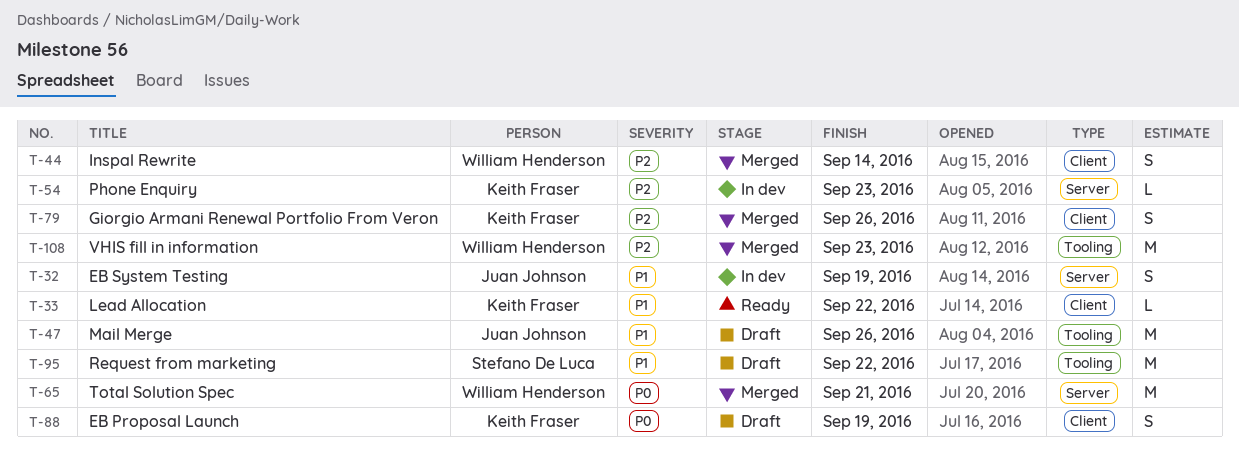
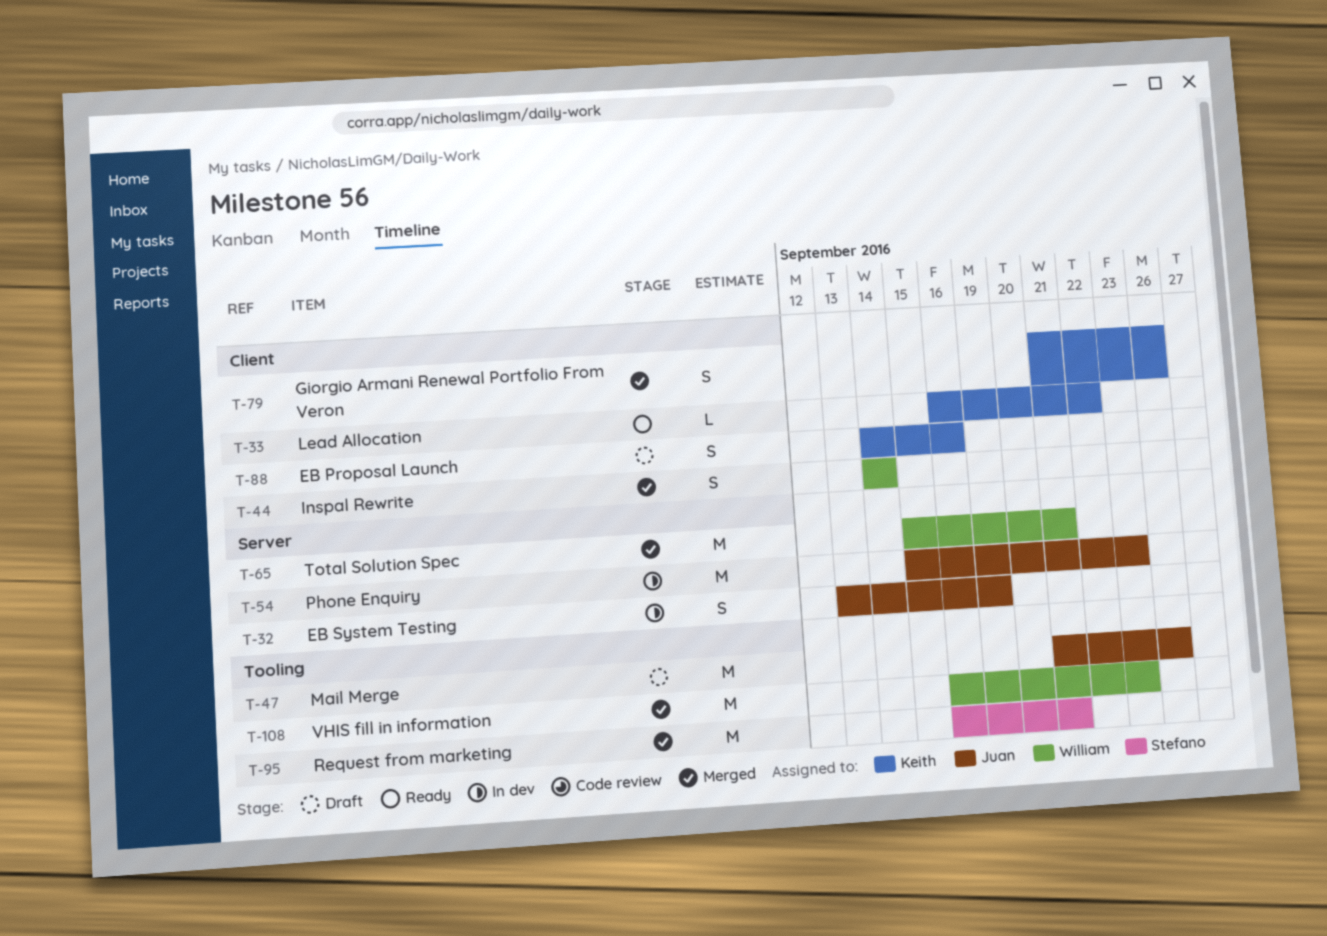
T-54, owner: Keith Fraser -> Juan Johnson
T-54, estimate: L -> M
T-88, due: Sep 19 -> Sep 16
T-95, status: Draft -> Merged
T-95, due: Sep 22 -> Sep 21

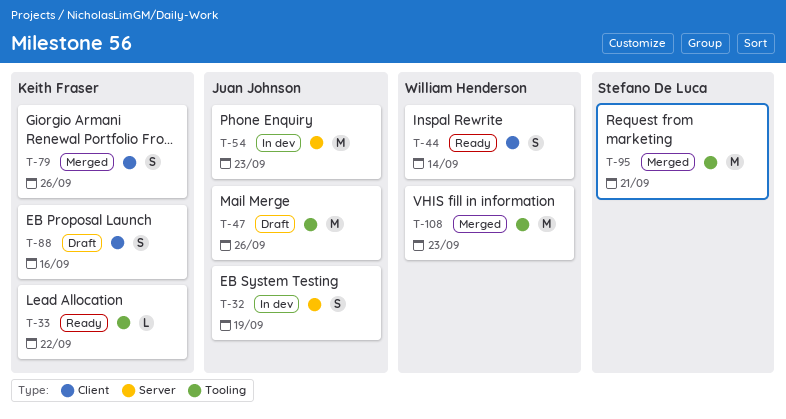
T-33, label: Client -> Tooling
T-44, status: Merged -> Ready
T-65: present -> none

